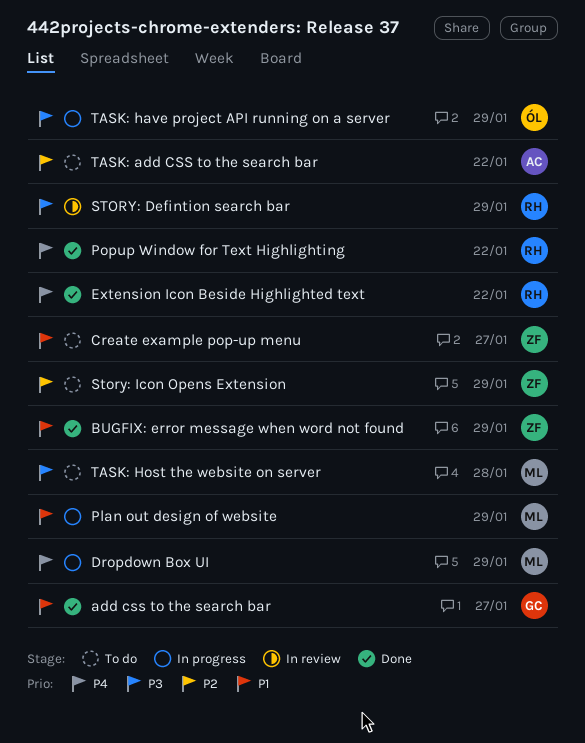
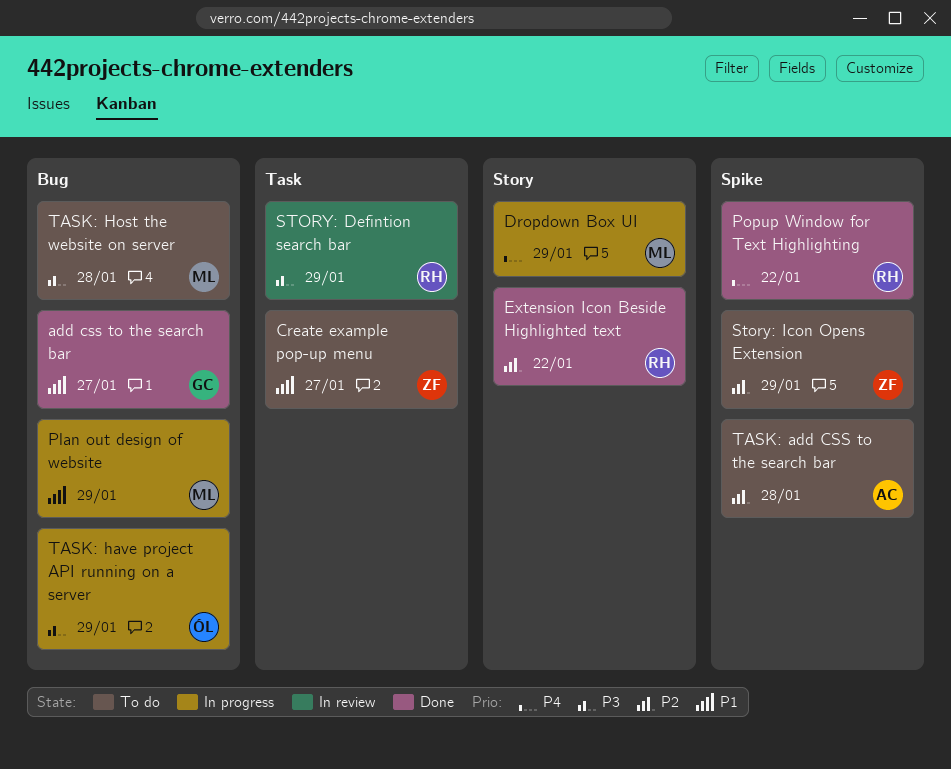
BUGFIX: error message when word not found: present -> none
Extension Icon Beside Highlighted text, priority: P4 -> P2
TASK: add CSS to the search bar, due: Jan 22 -> Jan 28

